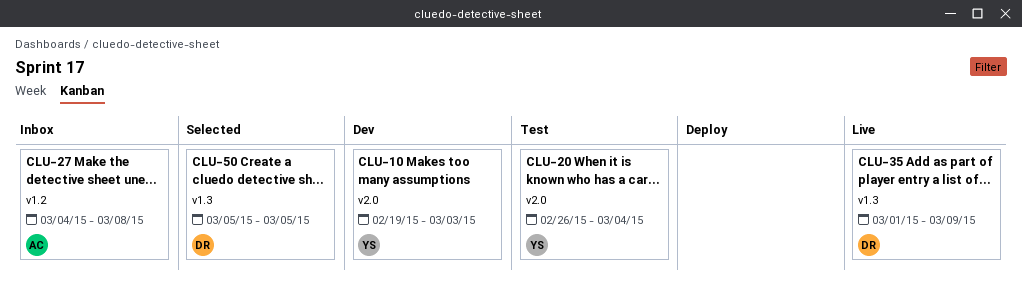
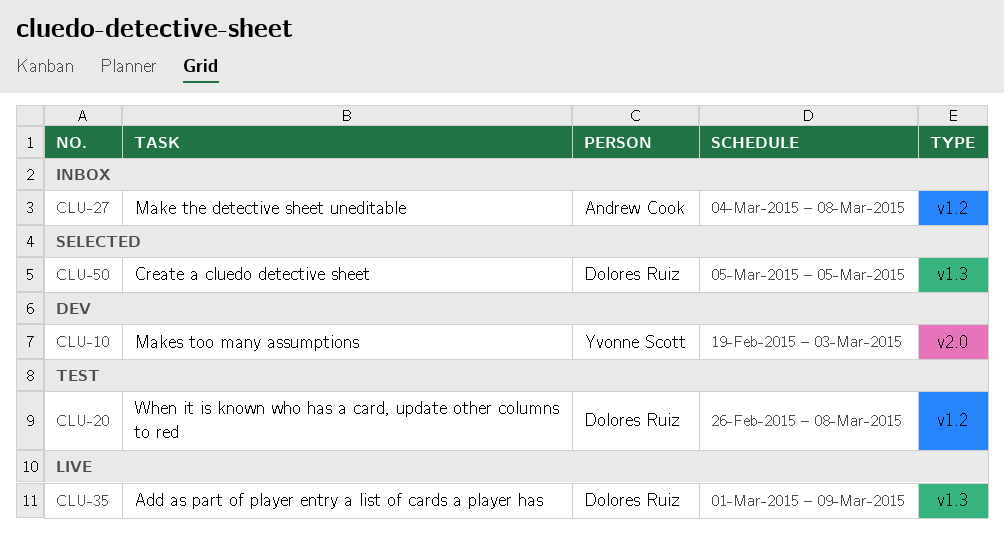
CLU-20, owner: Yvonne Scott -> Dolores Ruiz
CLU-20, label: v2.0 -> v1.2
CLU-20, due: Mar 4 -> Mar 8

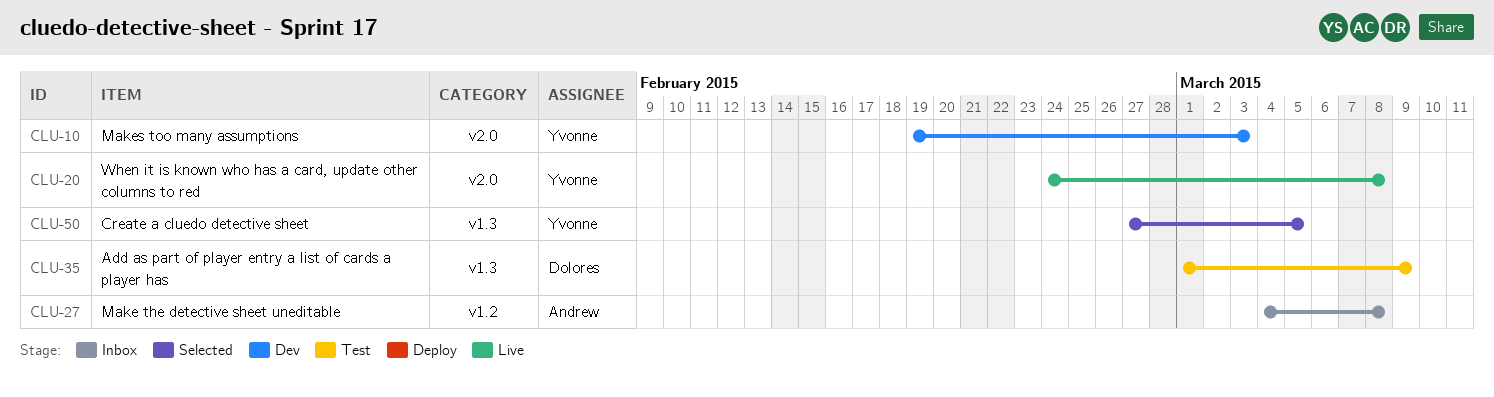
CLU-20, status: Test -> Live
CLU-20, owner: Dolores Ruiz -> Yvonne Scott
CLU-20, label: v1.2 -> v2.0
CLU-20, start: Feb 26 -> Feb 24
CLU-35, status: Live -> Test
CLU-50, owner: Dolores Ruiz -> Yvonne Scott
CLU-50, start: Mar 5 -> Feb 27

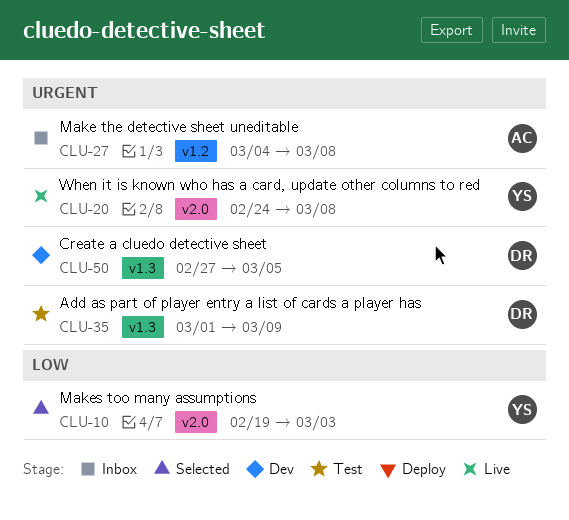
CLU-10, status: Dev -> Selected
CLU-50, status: Selected -> Dev
CLU-50, owner: Yvonne -> Dolores

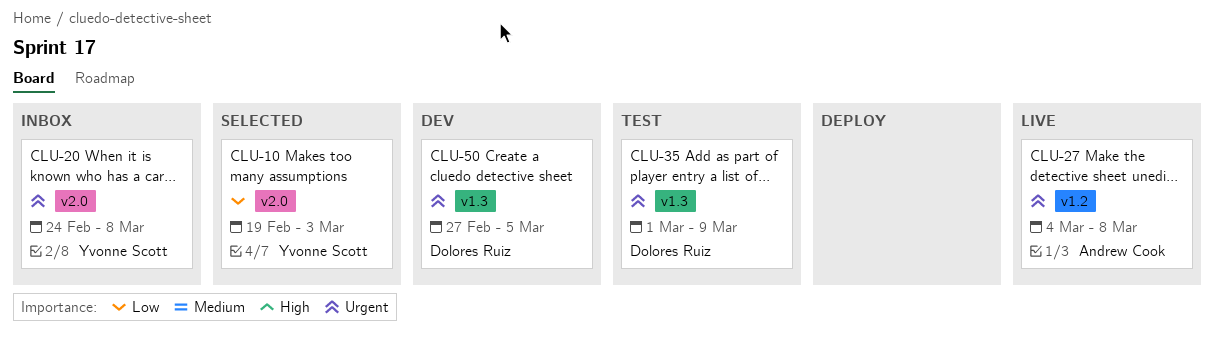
CLU-20, status: Live -> Inbox
CLU-27, status: Inbox -> Live

